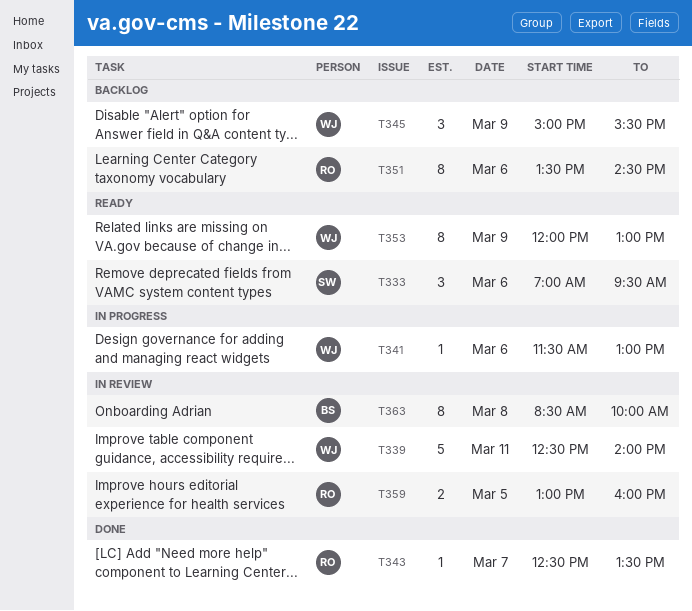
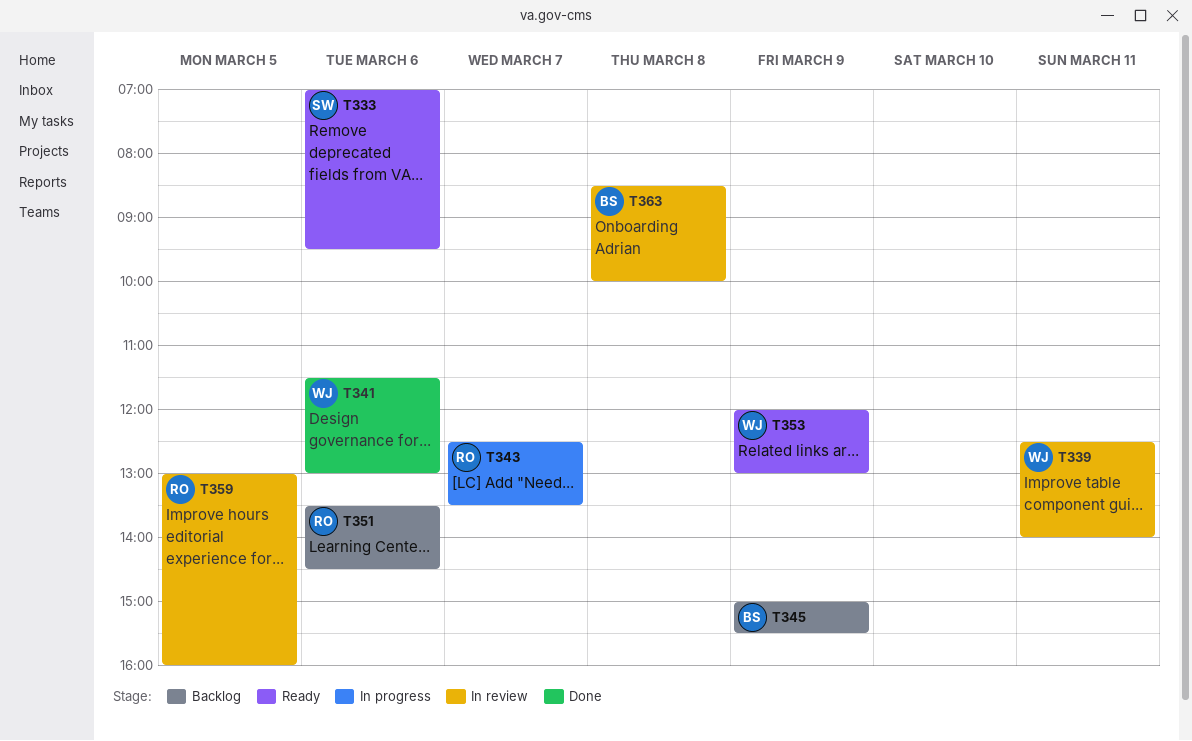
T341, status: In progress -> Done
T343, status: Done -> In progress
T345, owner: WJ -> BS

